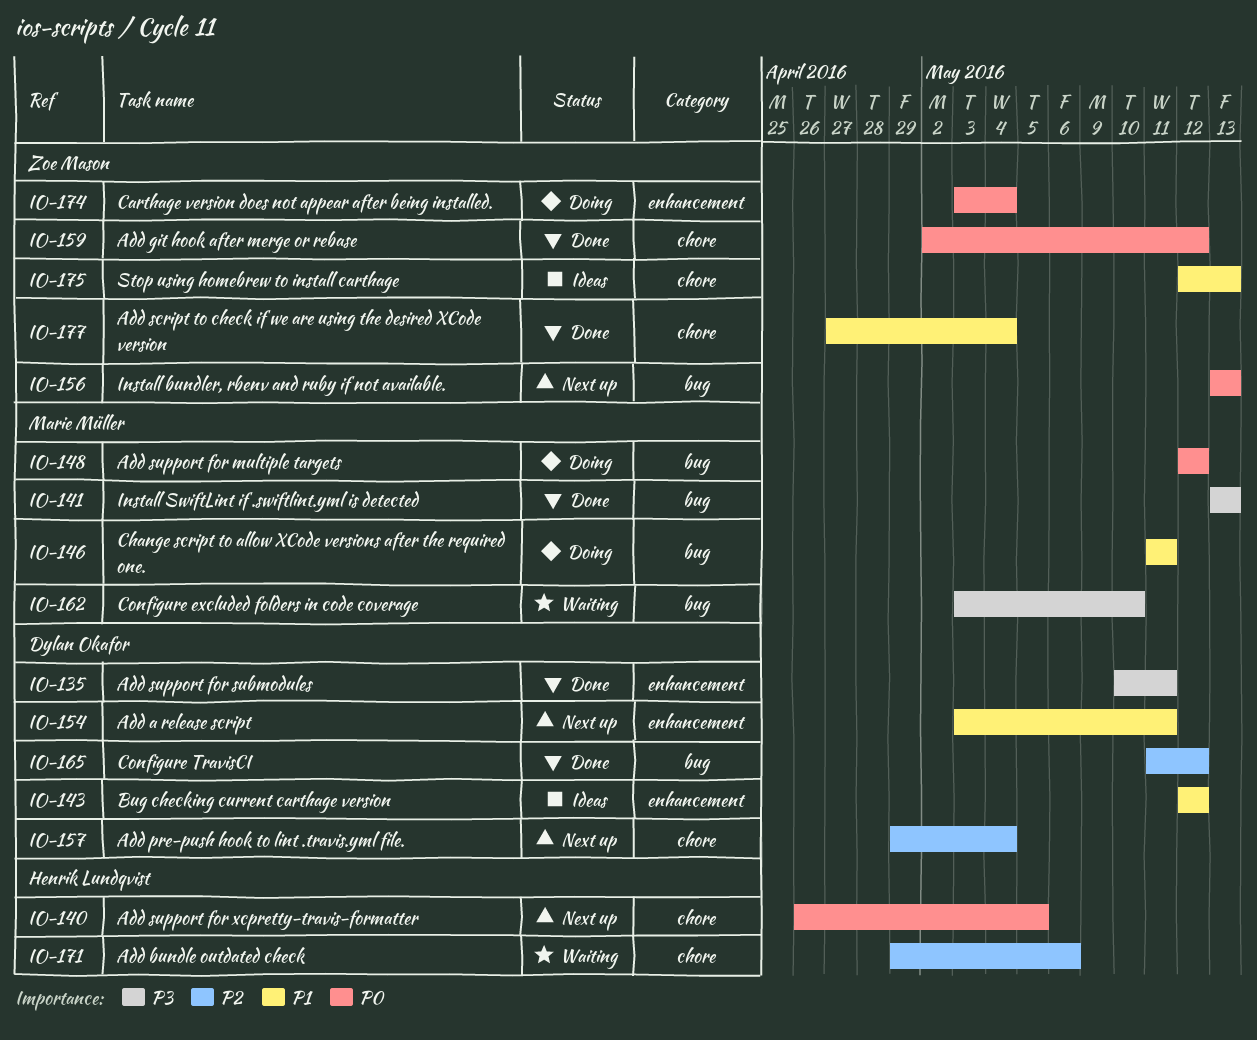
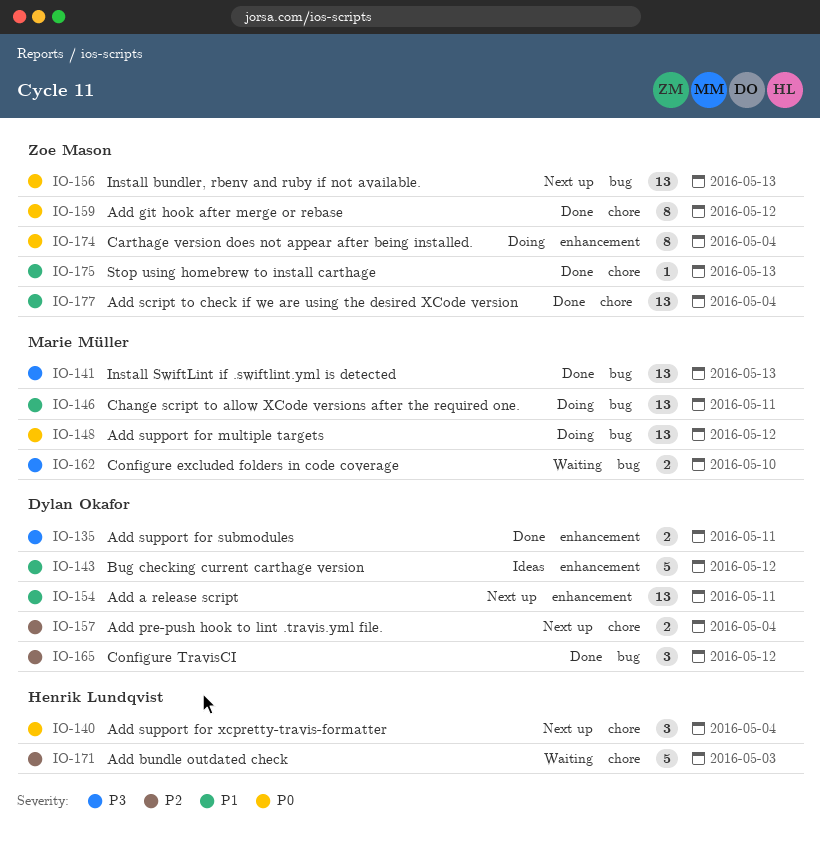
IO-140, due: May 5 -> May 4
IO-171, due: May 6 -> May 3
IO-175, status: Ideas -> Done

